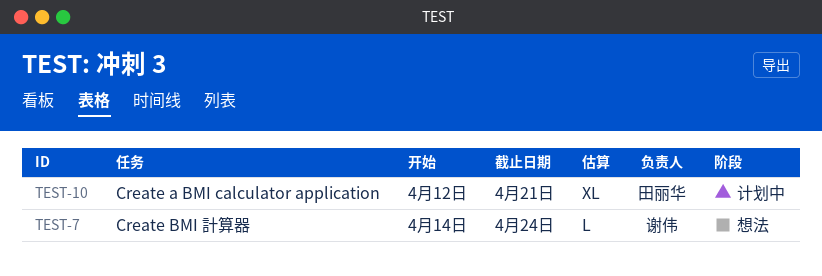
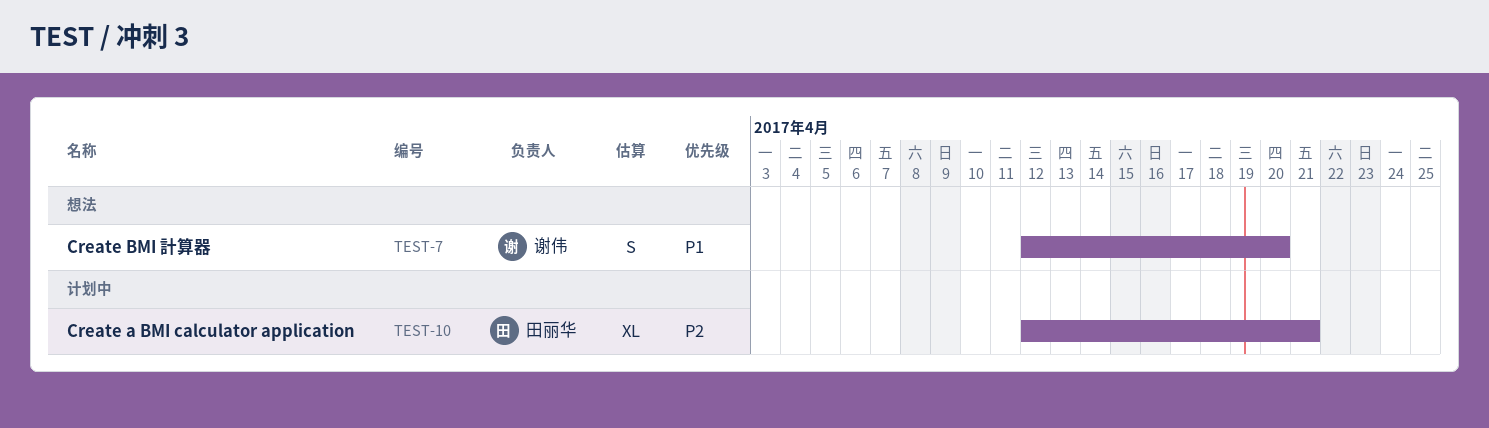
TEST-7, estimate: L -> S
TEST-7, start: Apr 14 -> Apr 12
TEST-7, due: Apr 24 -> Apr 20

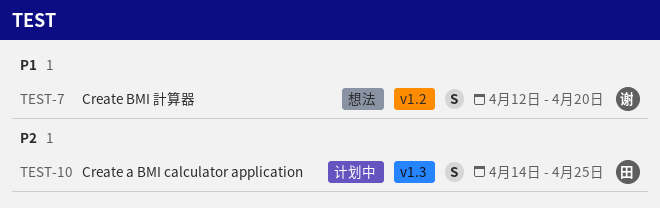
TEST-10, estimate: XL -> S
TEST-10, start: Apr 12 -> Apr 14
TEST-10, due: Apr 21 -> Apr 25

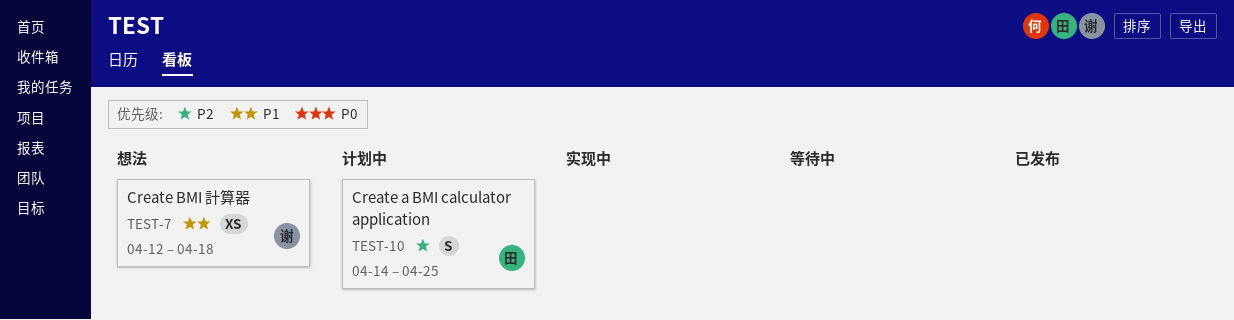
TEST-7, estimate: S -> XS
TEST-7, due: Apr 20 -> Apr 18

